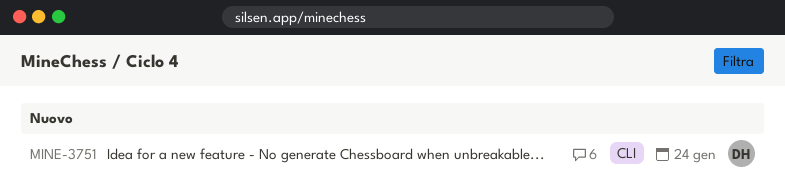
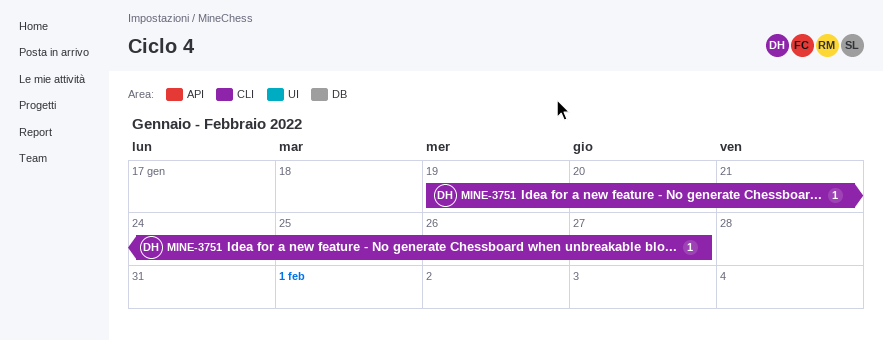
MINE-3751, due: Jan 24 -> Jan 27

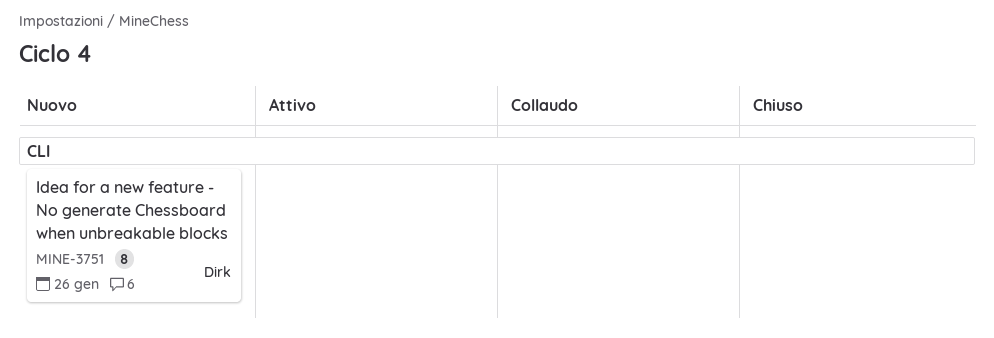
MINE-3751, estimate: 1 -> 8
MINE-3751, due: Jan 27 -> Jan 26

